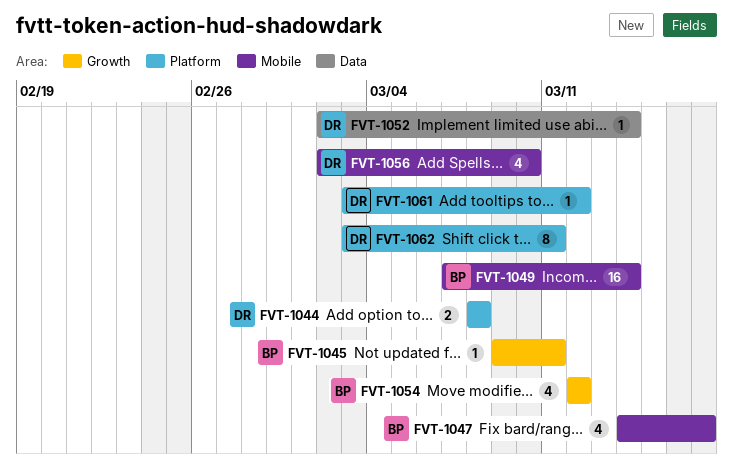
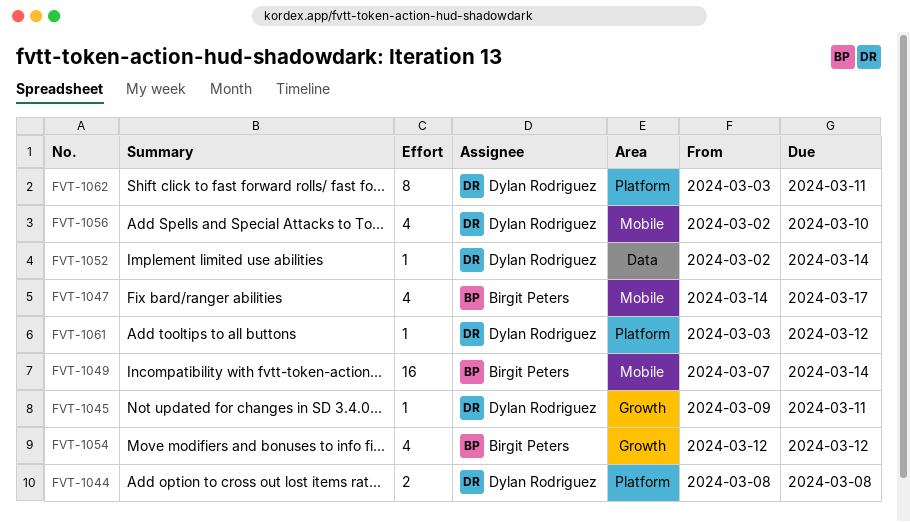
FVT-1045, owner: Birgit Peters -> Dylan Rodriguez

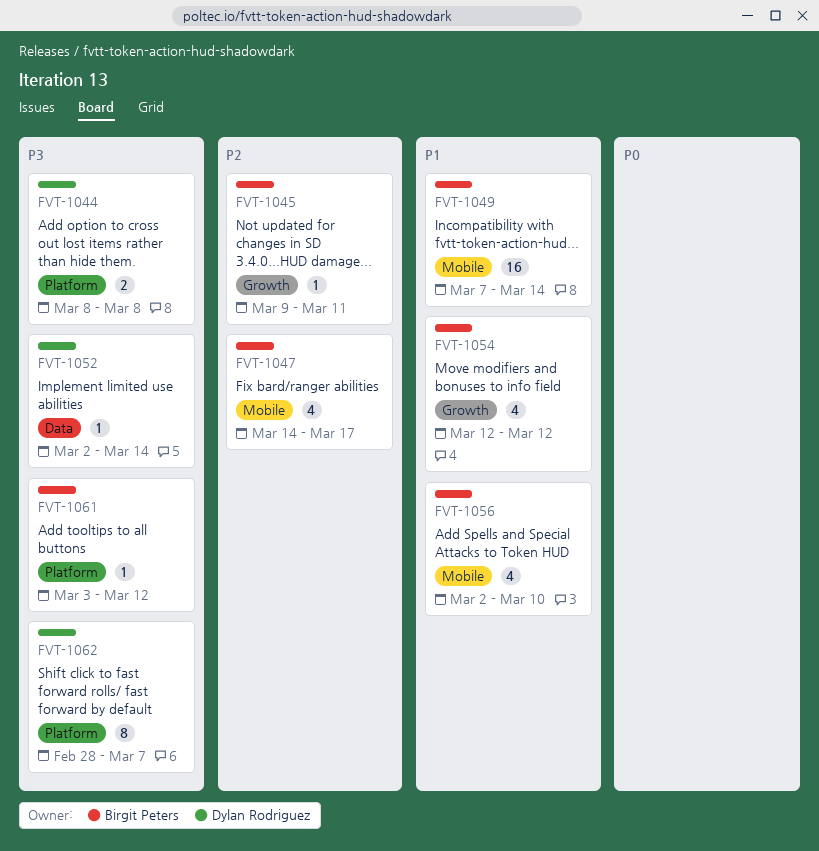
FVT-1045, owner: Dylan Rodriguez -> Birgit Peters
FVT-1056, owner: Dylan Rodriguez -> Birgit Peters
FVT-1061, owner: Dylan Rodriguez -> Birgit Peters
FVT-1062, start: Mar 3 -> Feb 28
FVT-1062, due: Mar 11 -> Mar 7

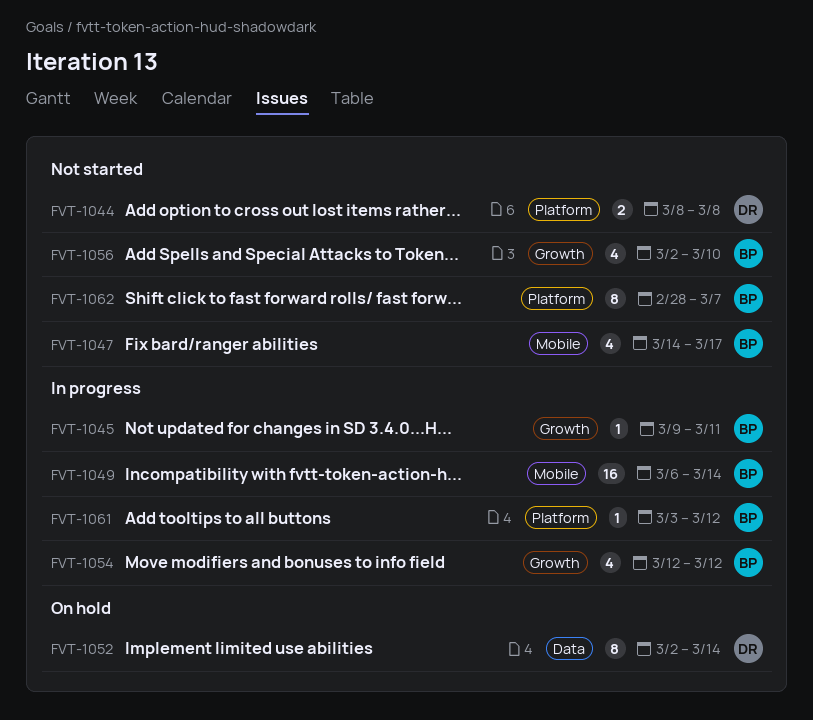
FVT-1049, start: Mar 7 -> Mar 6
FVT-1052, estimate: 1 -> 8
FVT-1056, label: Mobile -> Growth
FVT-1062, owner: Dylan Rodriguez -> Birgit Peters

